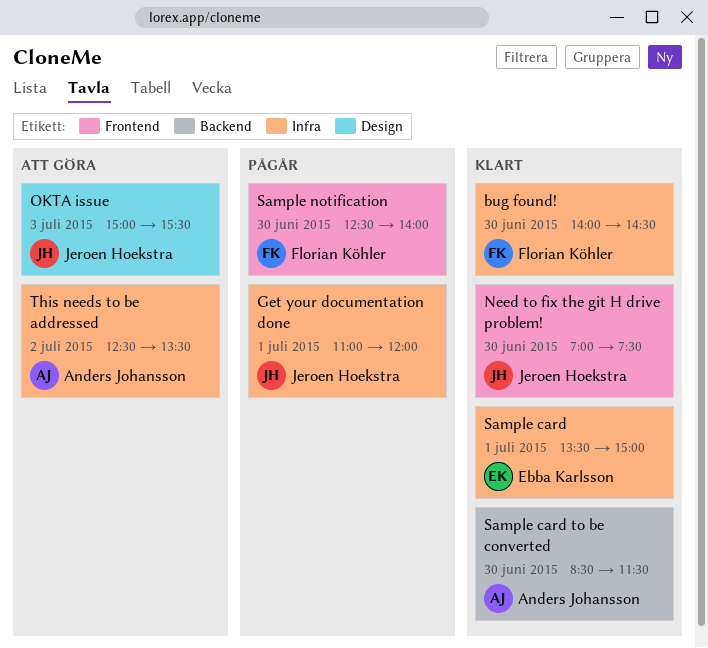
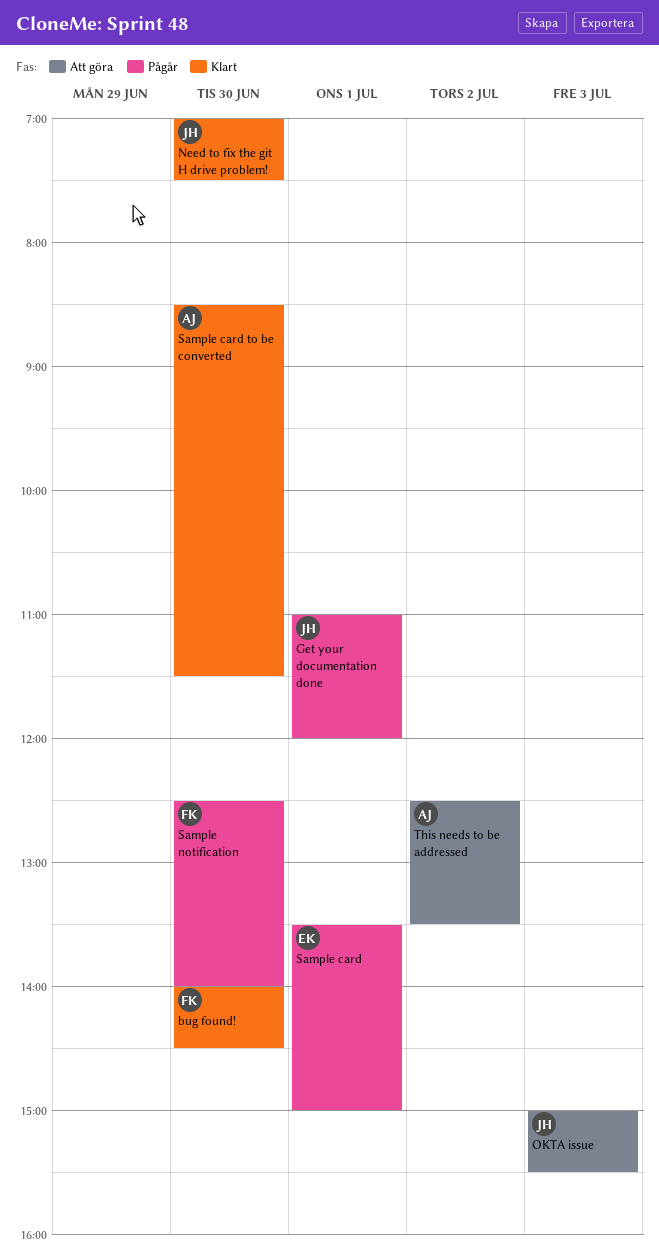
Sample card, status: Klart -> Pågår

